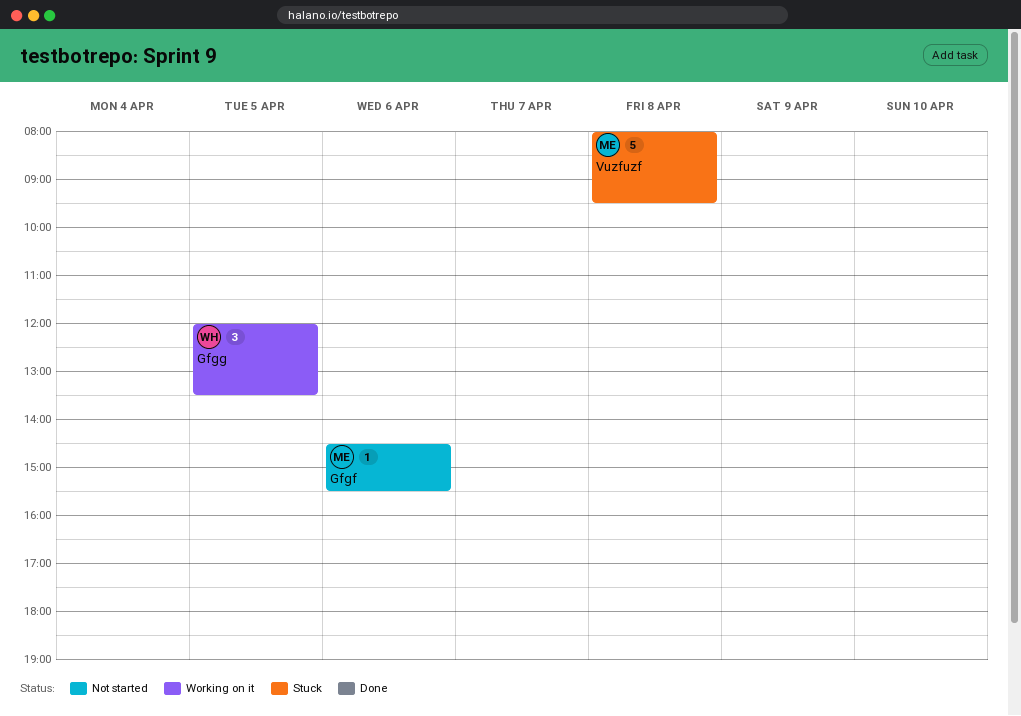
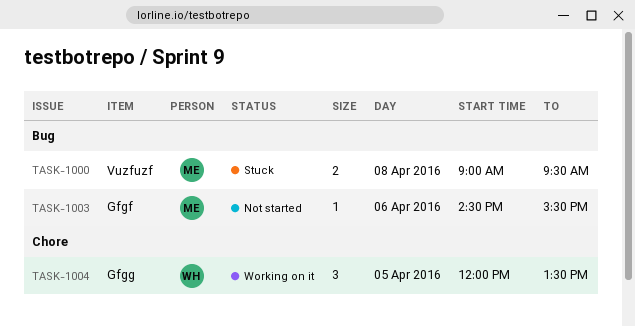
Vuzfuzf, estimate: 5 -> 2
Vuzfuzf, begins: 08:00 -> 09:00

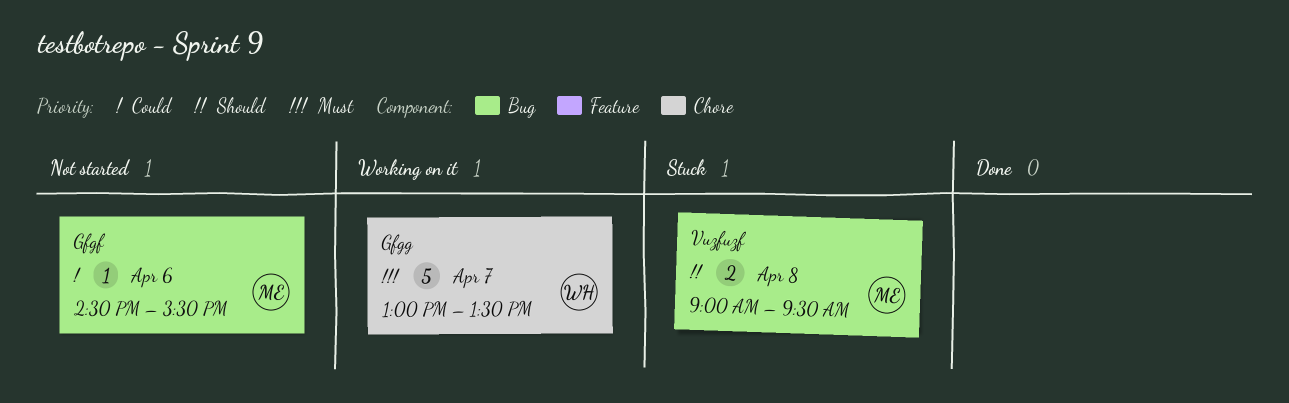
Gfgg, estimate: 3 -> 5
Gfgg, day: Apr 5 -> Apr 7
Gfgg, begins: 12:00 -> 13:00

